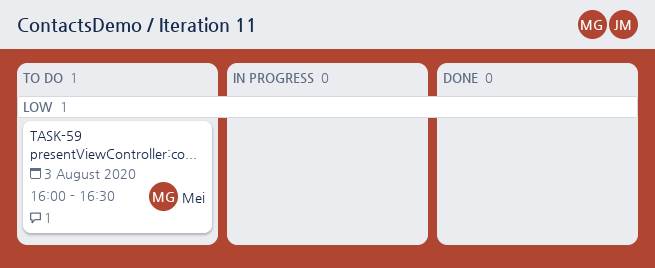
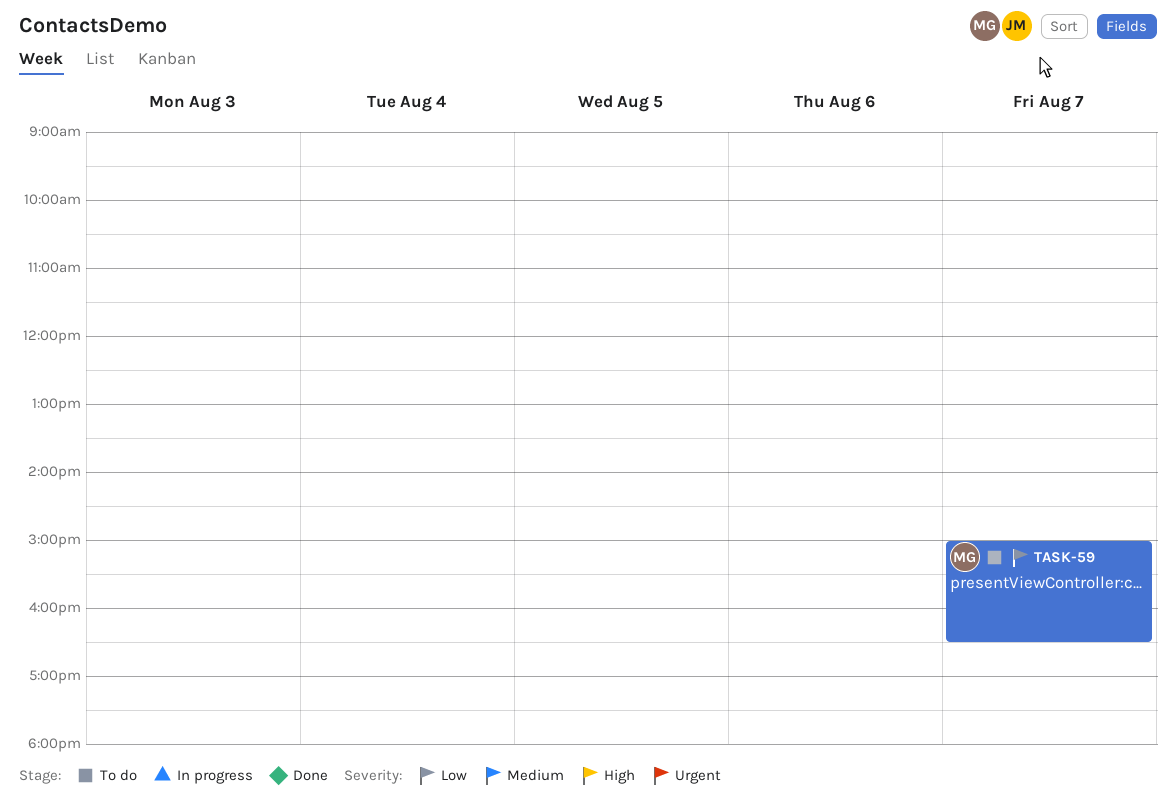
TASK-59, day: Aug 3 -> Aug 7
TASK-59, begins: 16:00 -> 15:00

